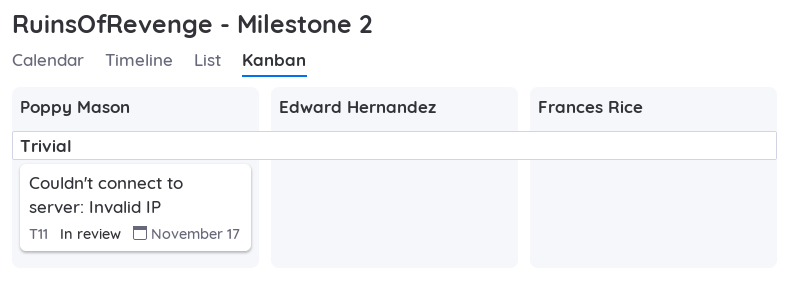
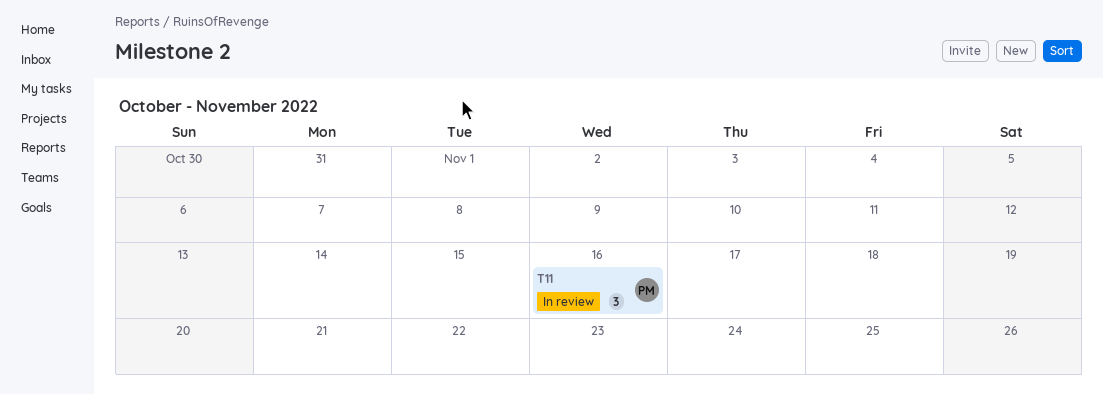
T11, due: Nov 17 -> Nov 16

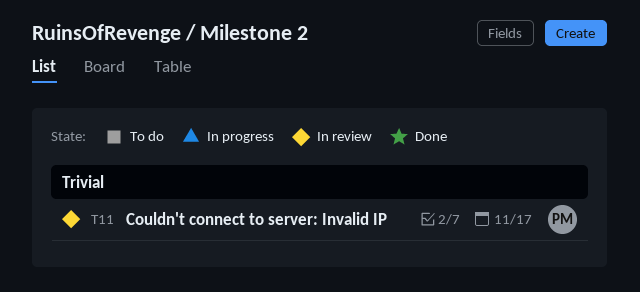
T11, due: Nov 16 -> Nov 17

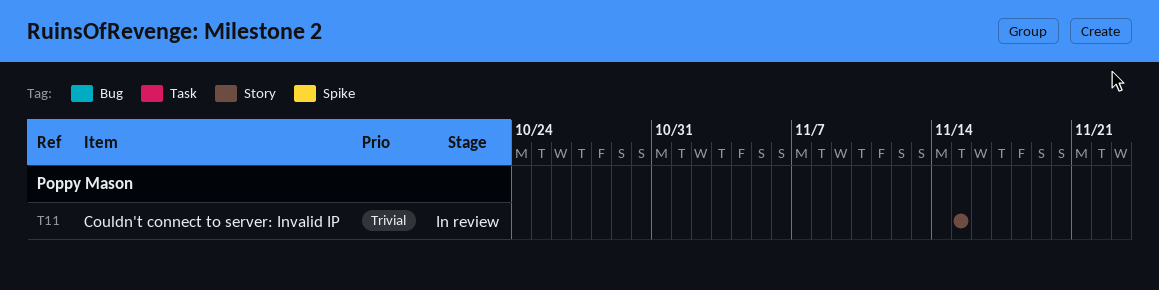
T11, due: Nov 17 -> Nov 15

